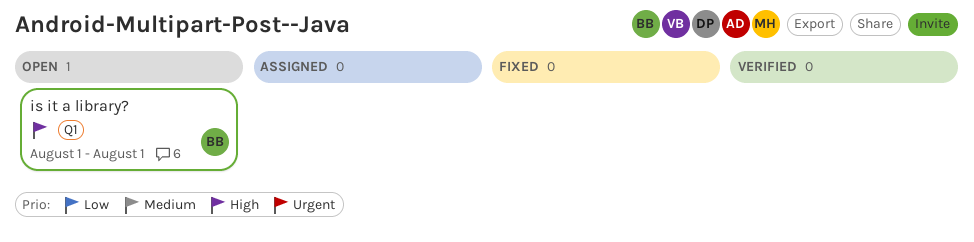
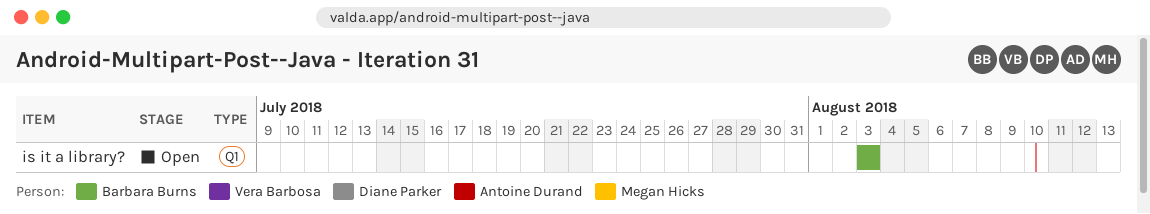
is it a library?, start: Aug 1 -> Aug 3
is it a library?, due: Aug 1 -> Aug 3

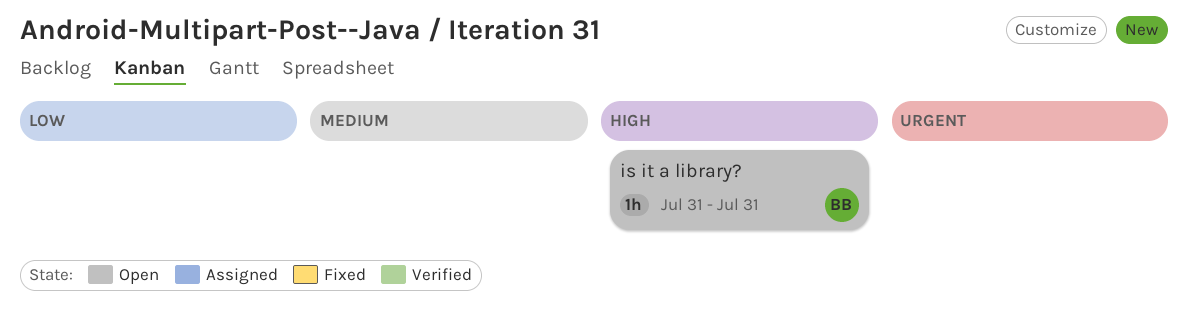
is it a library?, start: Aug 3 -> Jul 31
is it a library?, due: Aug 3 -> Jul 31

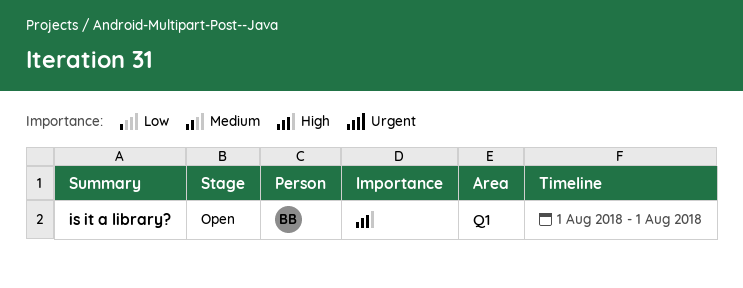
is it a library?, start: Jul 31 -> Aug 1
is it a library?, due: Jul 31 -> Aug 1

